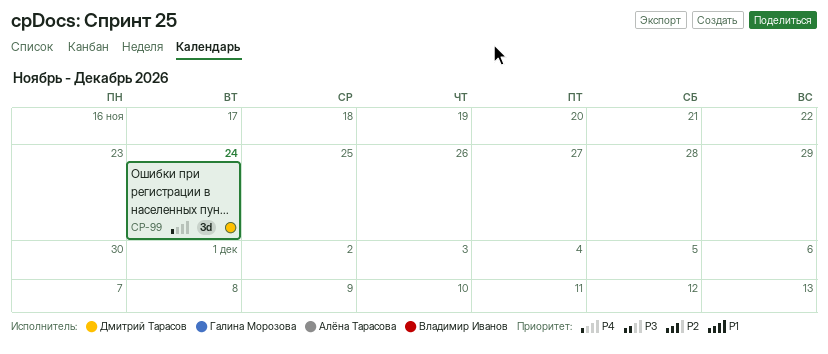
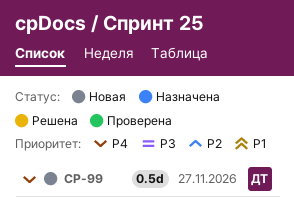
CP-99, estimate: 3d -> 0.5d
CP-99, due: Nov 24 -> Nov 27

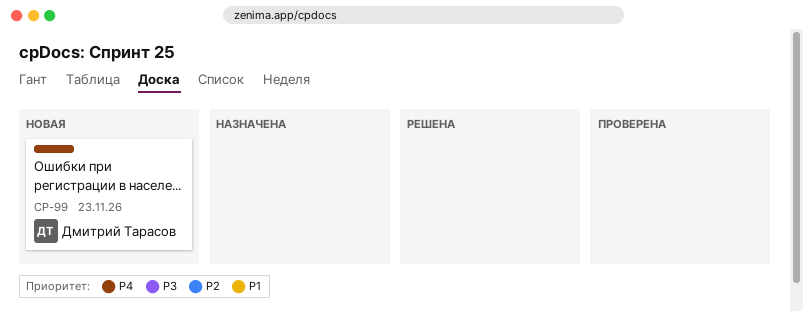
CP-99, due: Nov 27 -> Nov 23

